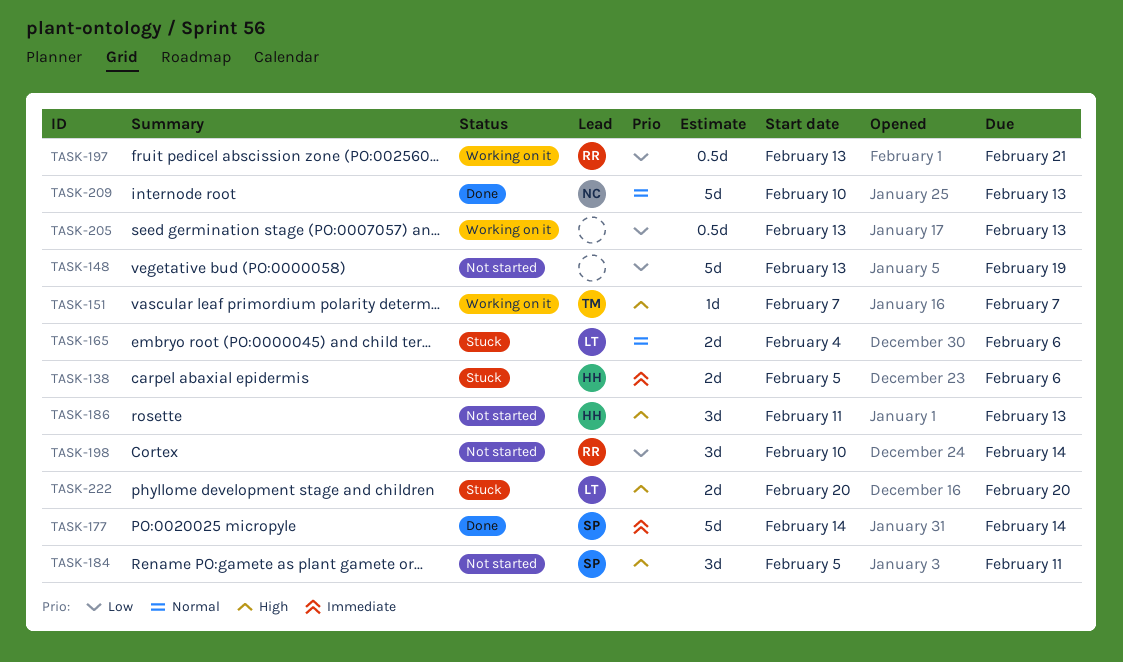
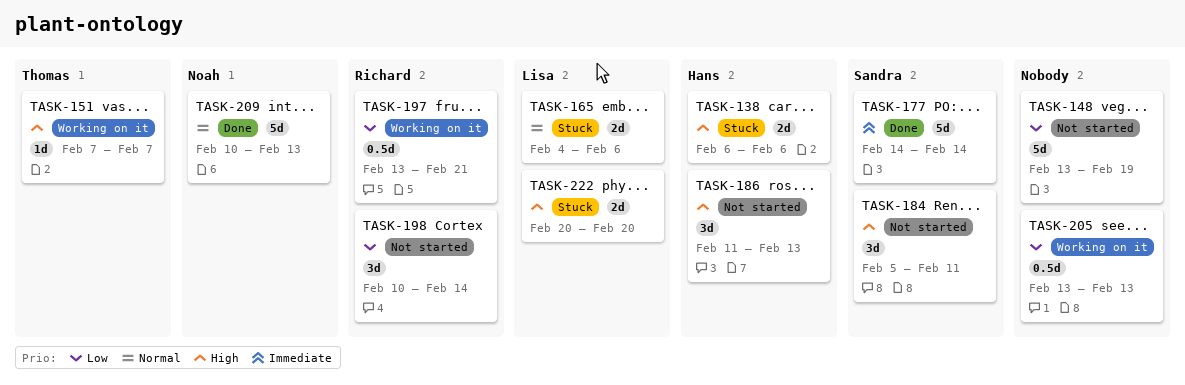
TASK-138, priority: Immediate -> High
TASK-138, start: Feb 5 -> Feb 6

